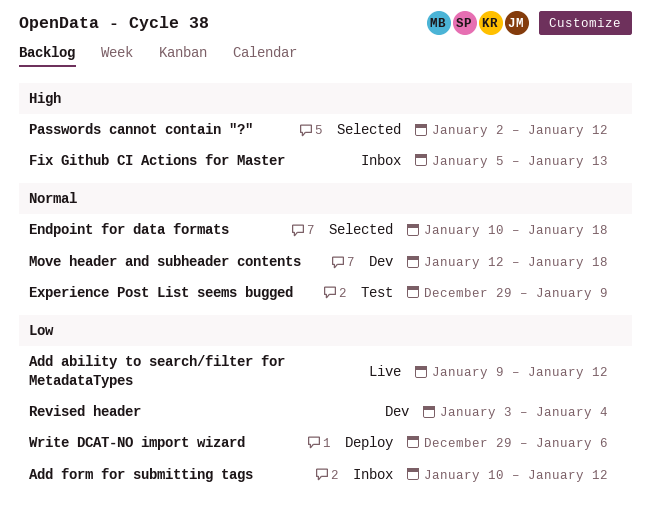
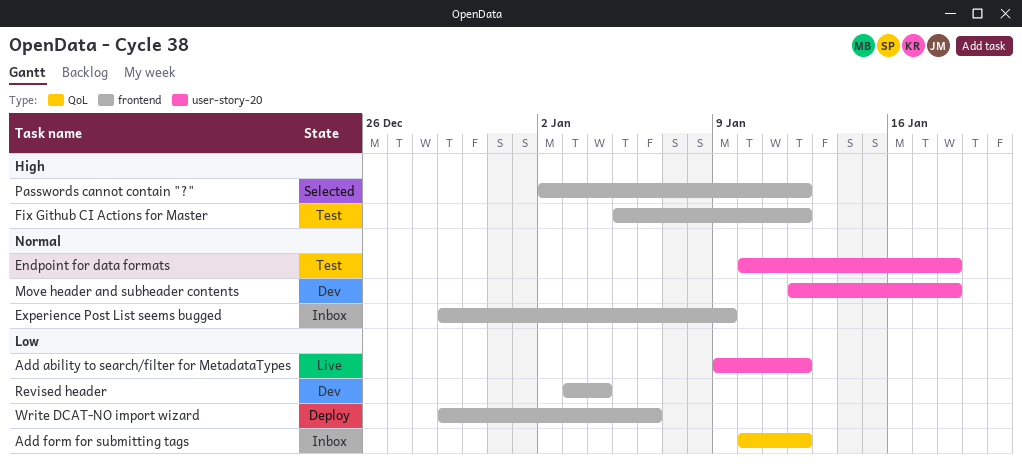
Endpoint for data formats, status: Selected -> Test
Experience Post List seems bugged, status: Test -> Inbox
Fix Github CI Actions for Master, status: Inbox -> Test
Fix Github CI Actions for Master, due: Jan 13 -> Jan 12

